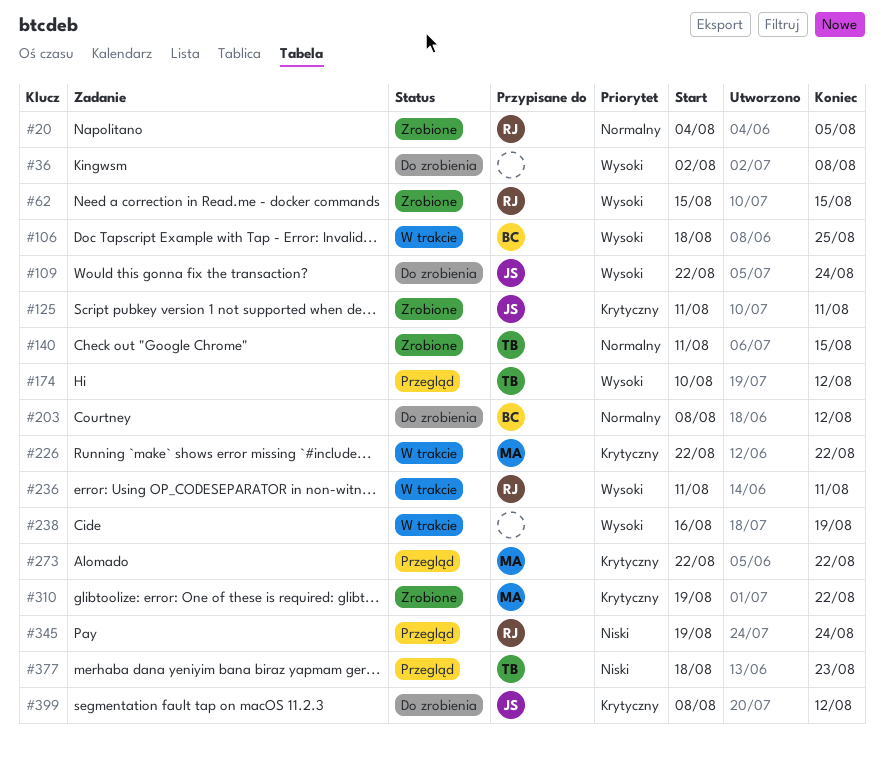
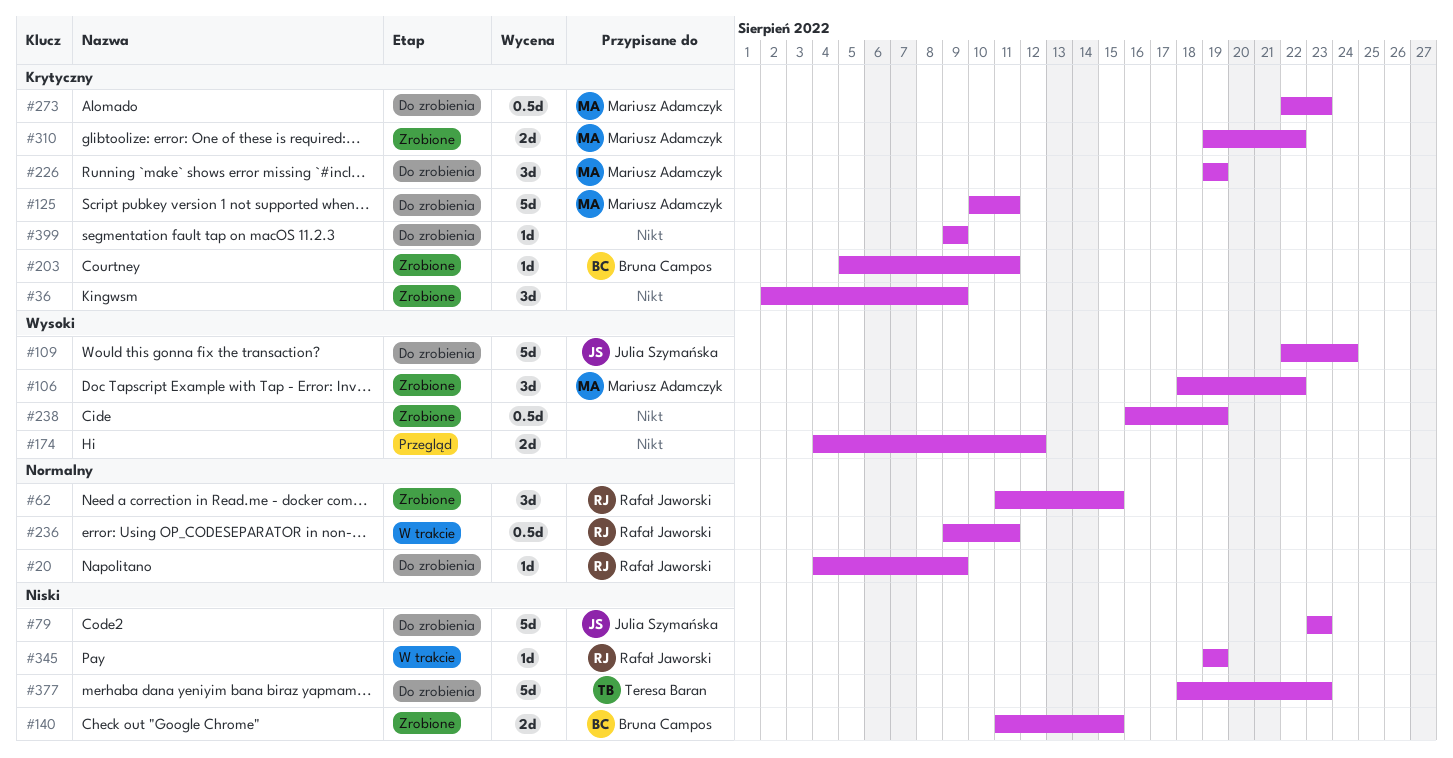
#20, status: Zrobione -> Do zrobienia
#20, due: Aug 5 -> Aug 9
#36, status: Do zrobienia -> Zrobione
#36, priority: Wysoki -> Krytyczny
#36, due: Aug 8 -> Aug 9
#62, priority: Wysoki -> Normalny
#62, start: Aug 15 -> Aug 11
#79: none -> present
#106, status: W trakcie -> Zrobione
#106, owner: Bruna Campos -> Mariusz Adamczyk
#106, due: Aug 25 -> Aug 22
#125, status: Zrobione -> Do zrobienia
#125, owner: Julia Szymańska -> Mariusz Adamczyk
#125, start: Aug 11 -> Aug 10
#140, owner: Teresa Baran -> Bruna Campos
#140, priority: Normalny -> Niski
#174, owner: Teresa Baran -> none
#174, start: Aug 10 -> Aug 4
#203, status: Do zrobienia -> Zrobione
#203, priority: Normalny -> Krytyczny
#203, start: Aug 8 -> Aug 5
#203, due: Aug 12 -> Aug 11
#226, status: W trakcie -> Do zrobienia
#226, start: Aug 22 -> Aug 19
#226, due: Aug 22 -> Aug 19
#236, priority: Wysoki -> Normalny
#236, start: Aug 11 -> Aug 9
#238, status: W trakcie -> Zrobione
#273, status: Przegląd -> Do zrobienia
#273, due: Aug 22 -> Aug 23
#345, status: Przegląd -> W trakcie
#345, due: Aug 24 -> Aug 19
#377, status: Przegląd -> Do zrobienia
#399, owner: Julia Szymańska -> none
#399, start: Aug 8 -> Aug 9
#399, due: Aug 12 -> Aug 9

